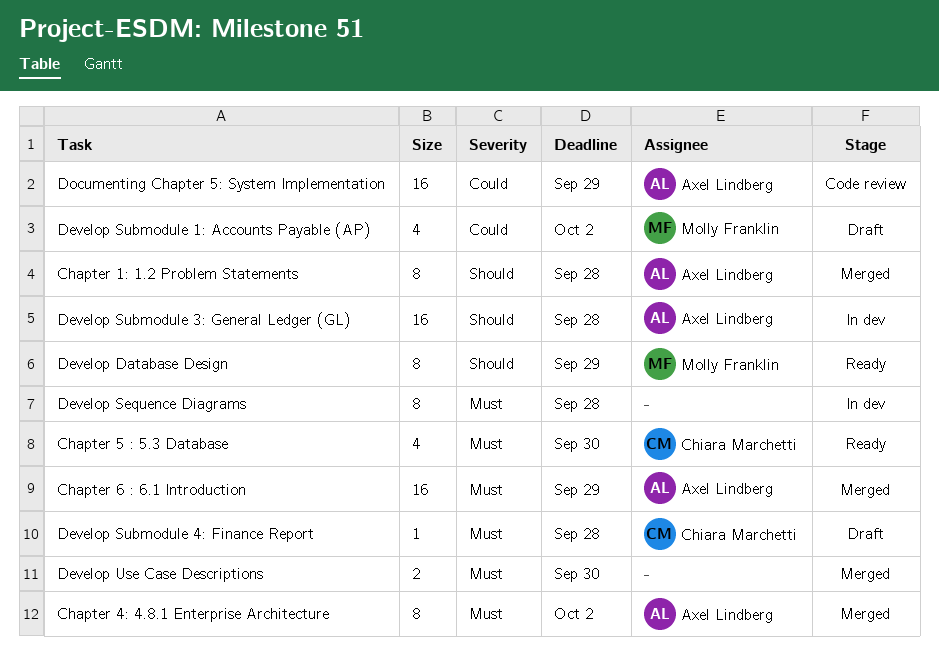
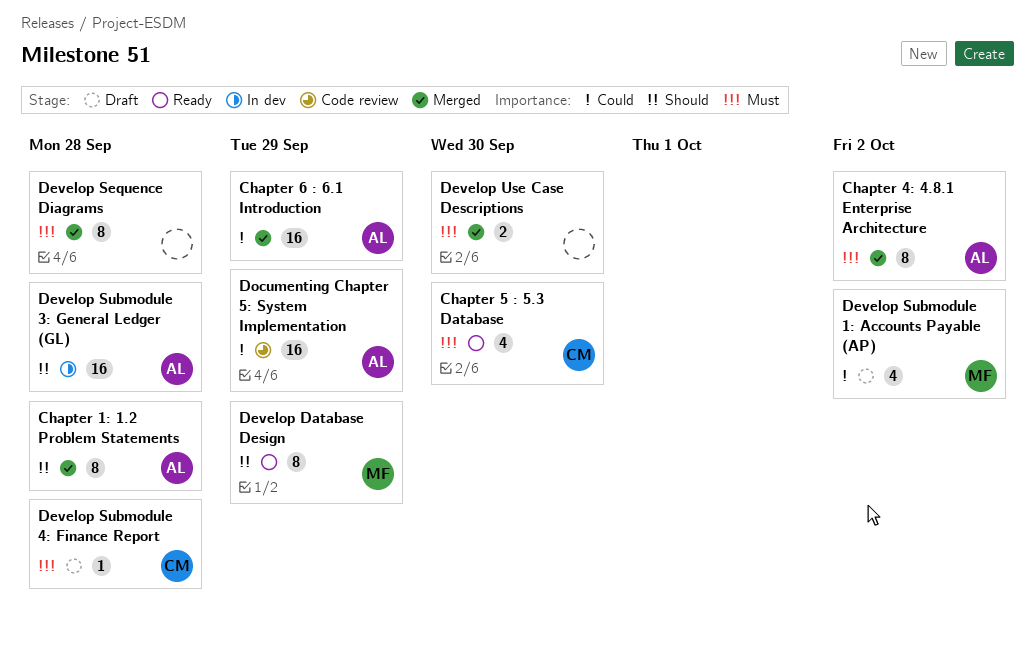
Chapter 6 : 6.1 Introduction, priority: Must -> Could
Develop Sequence Diagrams, status: In dev -> Merged

